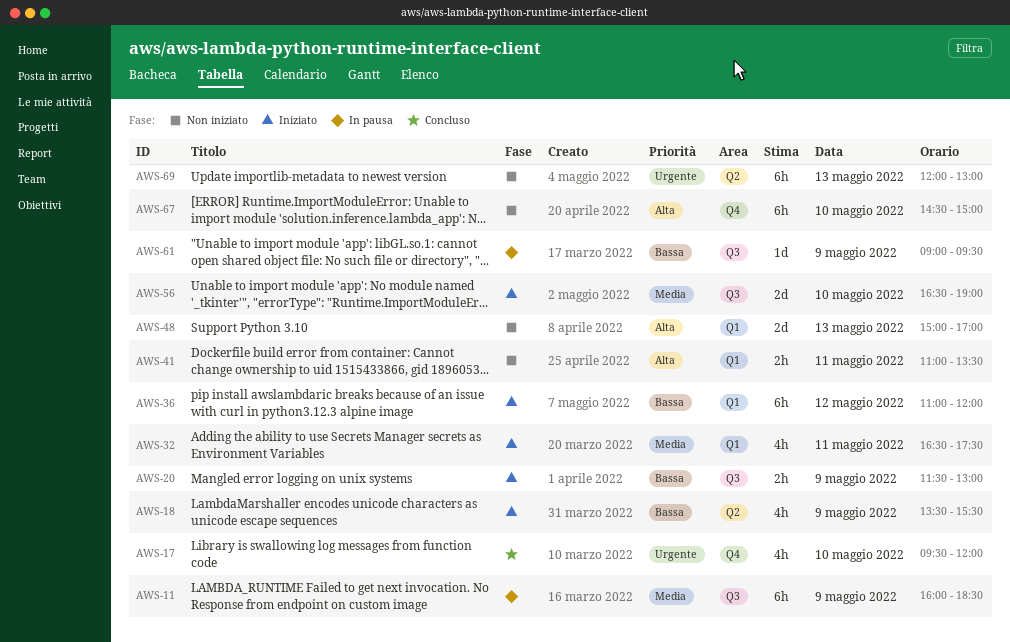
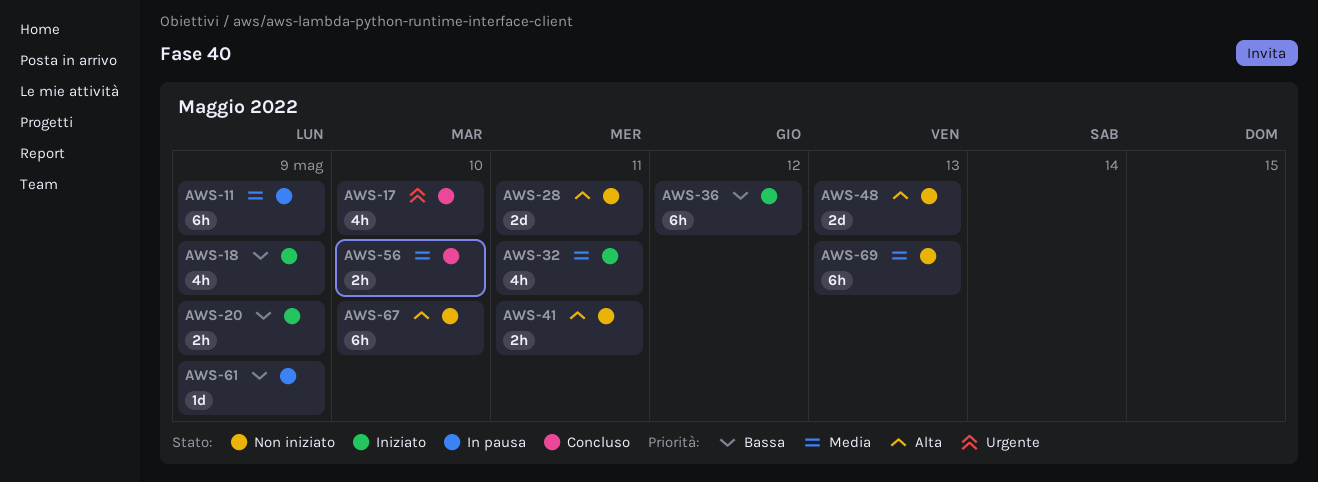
AWS-28: none -> present
AWS-56, status: Iniziato -> Concluso
AWS-56, estimate: 2d -> 2h
AWS-69, priority: Urgente -> Media

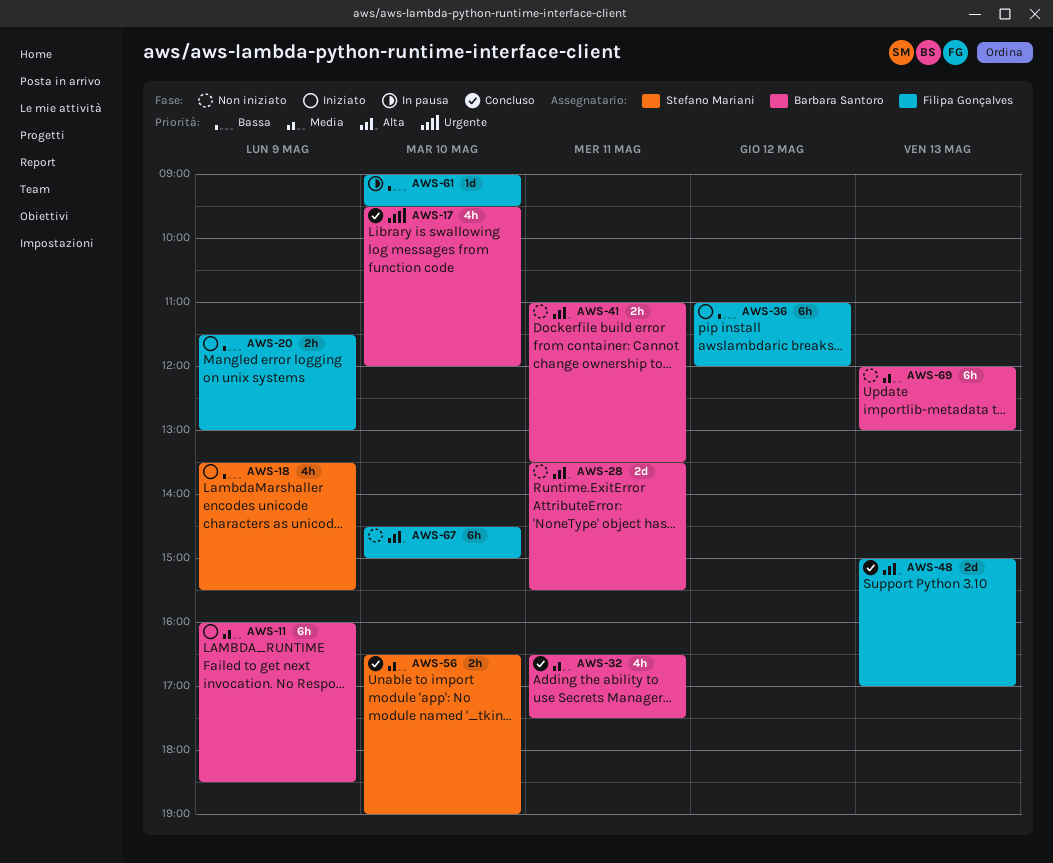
AWS-11, status: In pausa -> Iniziato
AWS-32, status: Iniziato -> Concluso
AWS-48, status: Non iniziato -> Concluso
AWS-61, day: May 9 -> May 10

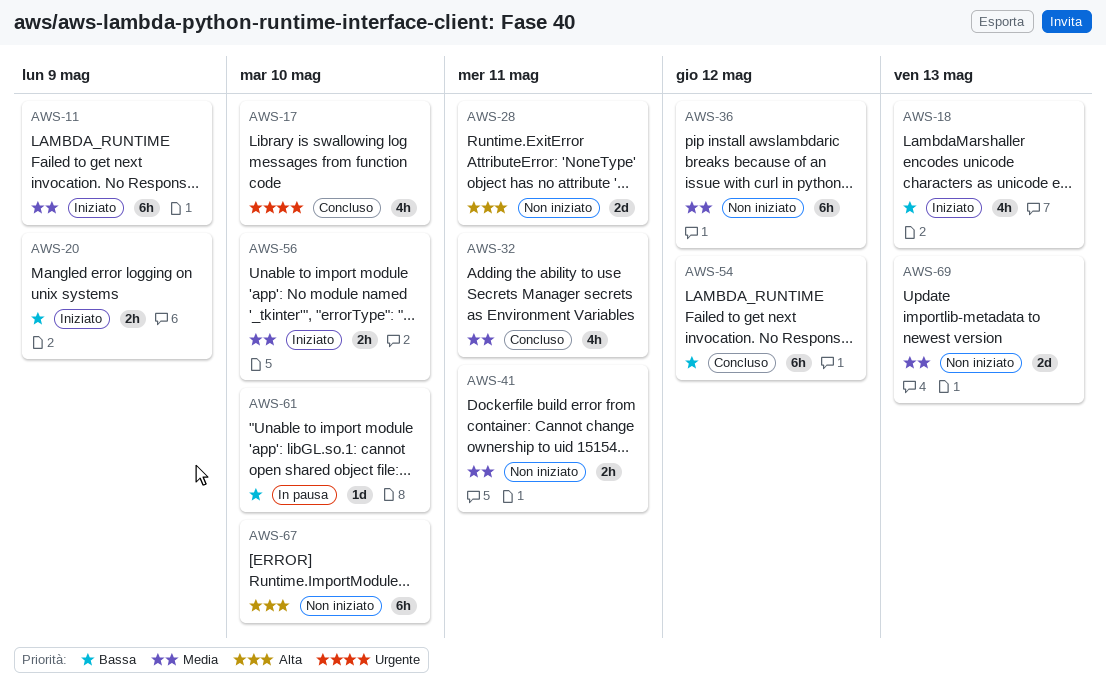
AWS-18, day: May 9 -> May 13
AWS-36, status: Iniziato -> Non iniziato
AWS-36, priority: Bassa -> Media
AWS-41, priority: Alta -> Media
AWS-48: present -> none
AWS-54: none -> present
AWS-56, status: Concluso -> Iniziato
AWS-69, estimate: 6h -> 2d

